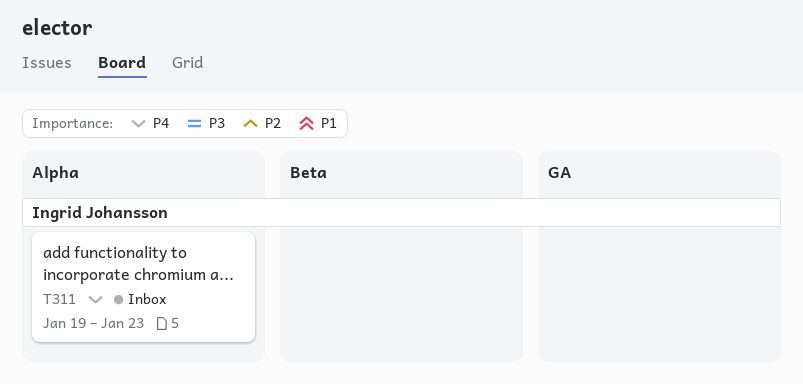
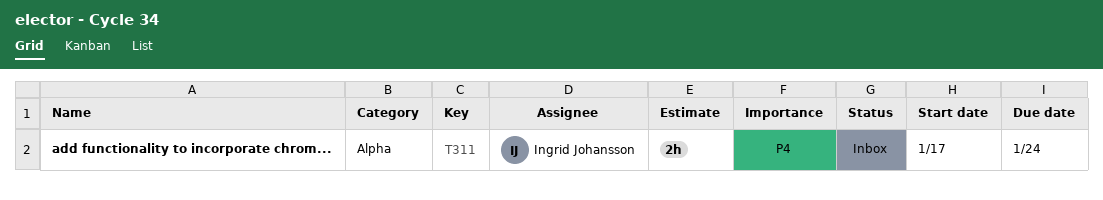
T311, start: Jan 19 -> Jan 17
T311, due: Jan 23 -> Jan 24

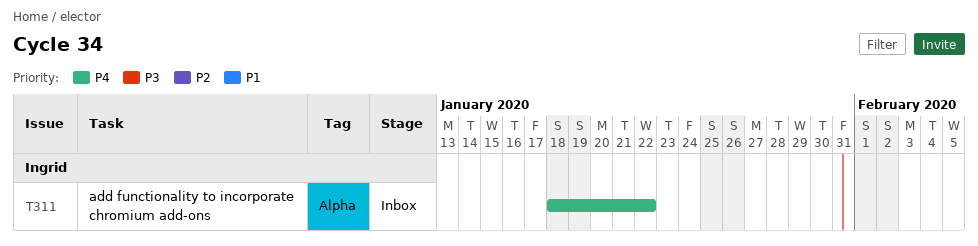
T311, start: Jan 17 -> Jan 18
T311, due: Jan 24 -> Jan 22

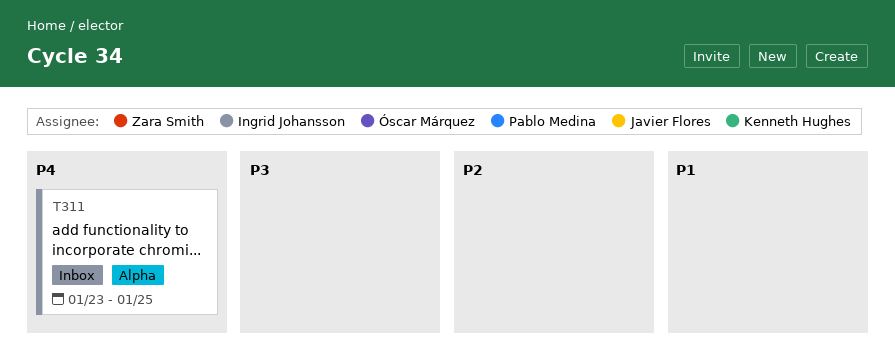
T311, start: Jan 18 -> Jan 23
T311, due: Jan 22 -> Jan 25

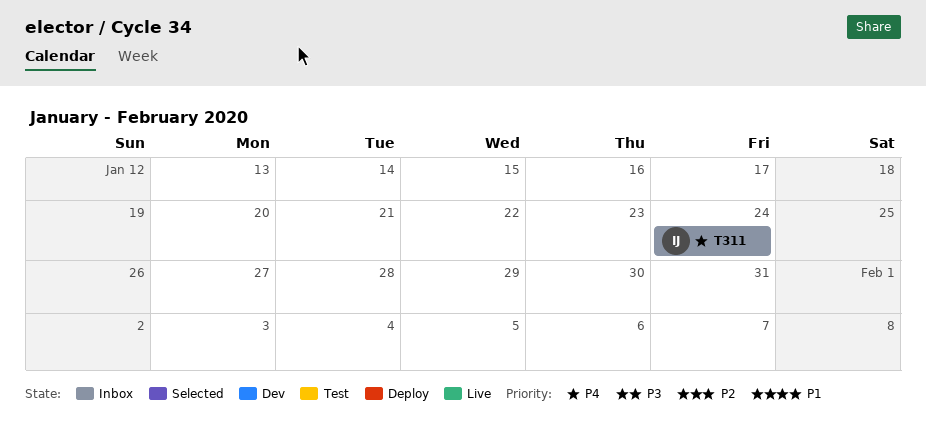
T311, start: Jan 23 -> Jan 24
T311, due: Jan 25 -> Jan 24

